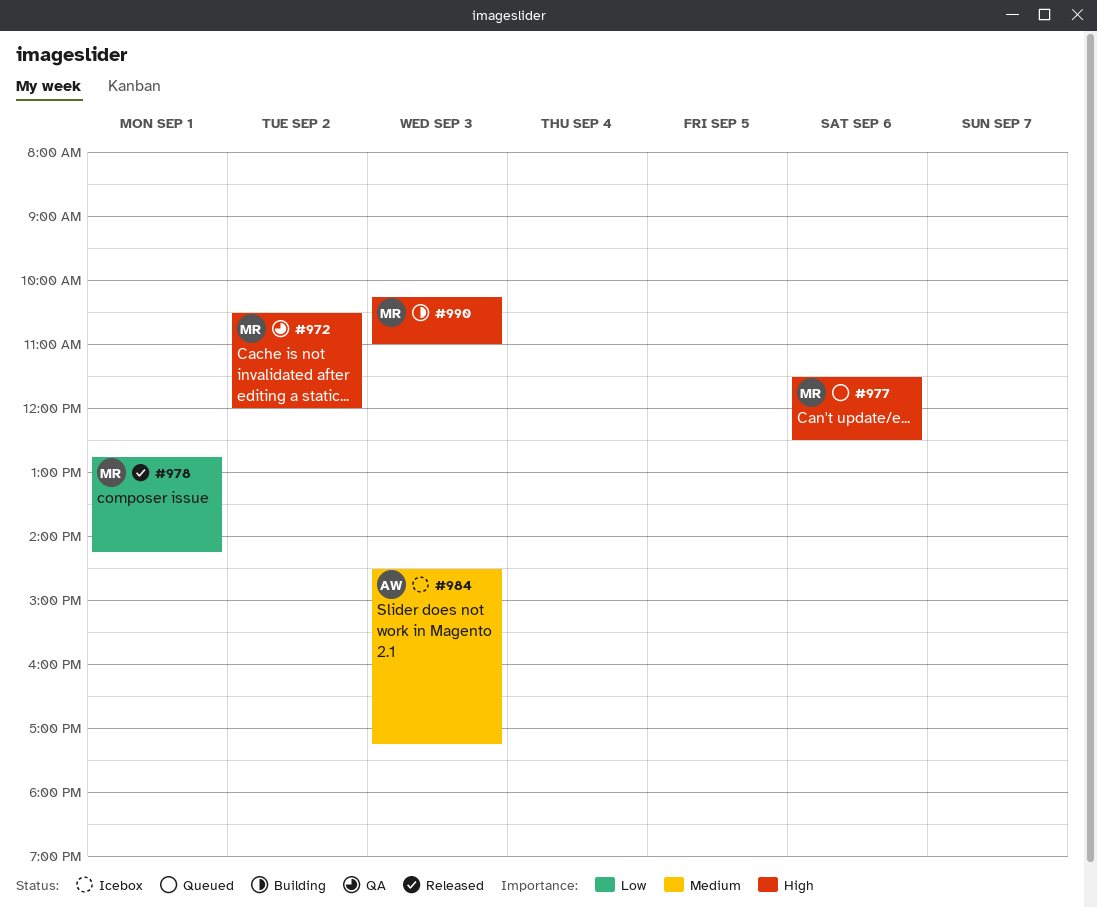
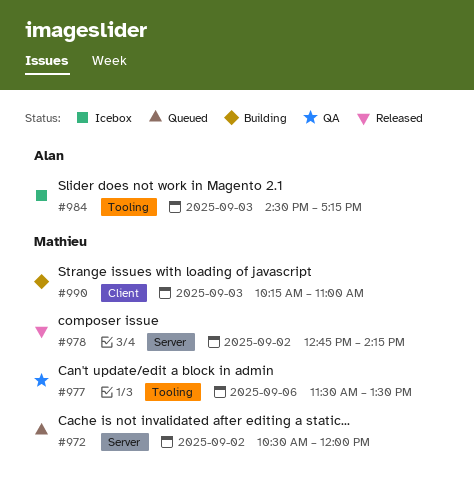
#972, status: QA -> Queued
#977, status: Queued -> QA
#977, ends: 12:30 -> 13:30
#978, day: Sep 1 -> Sep 2

